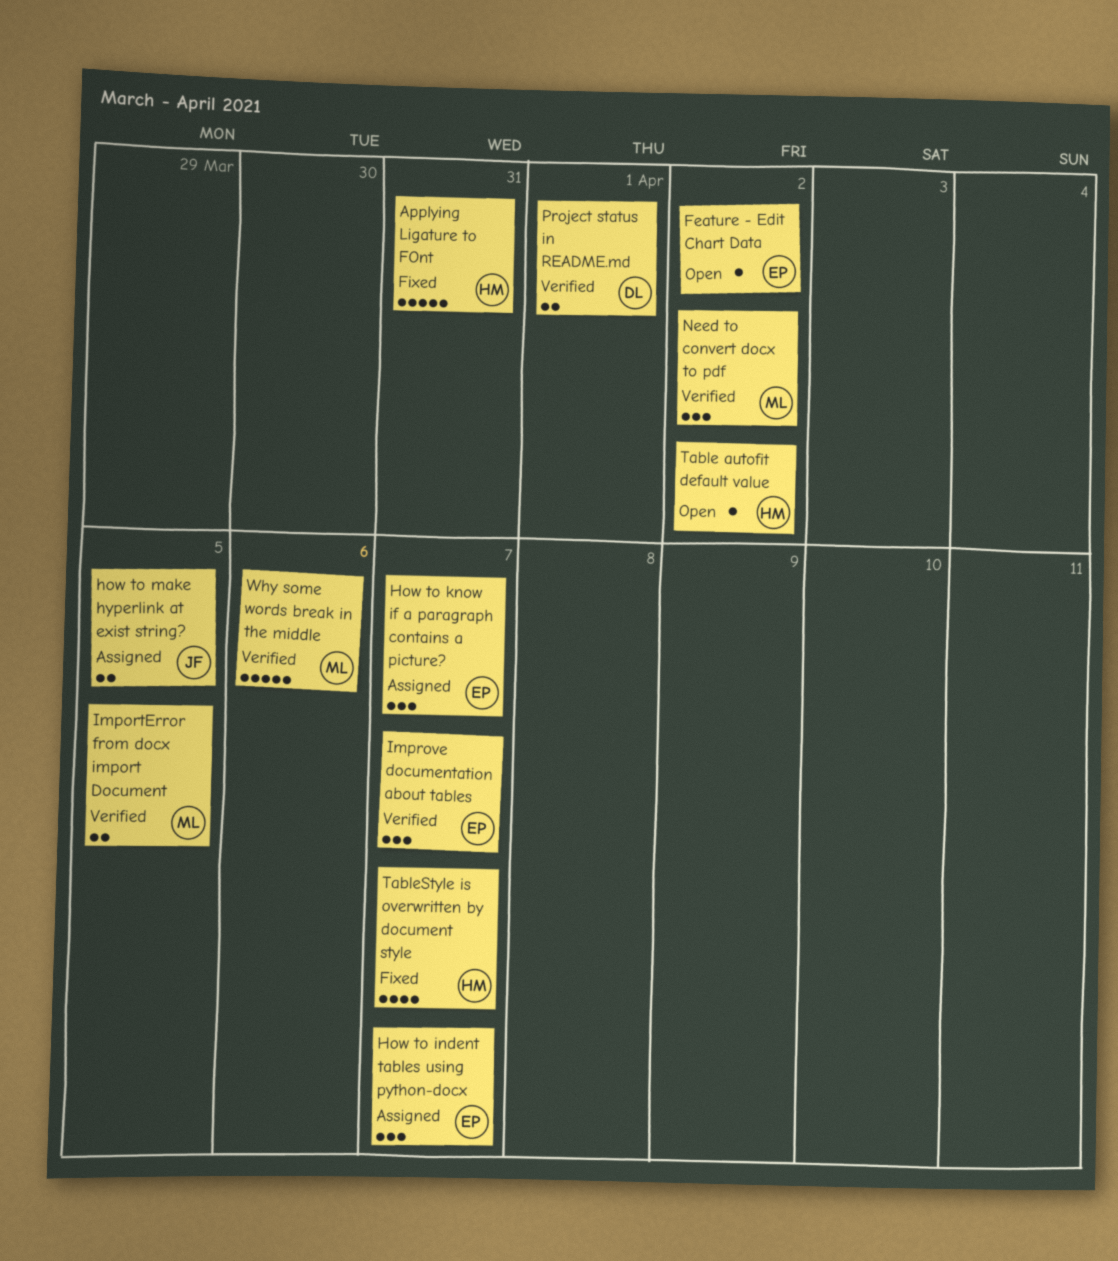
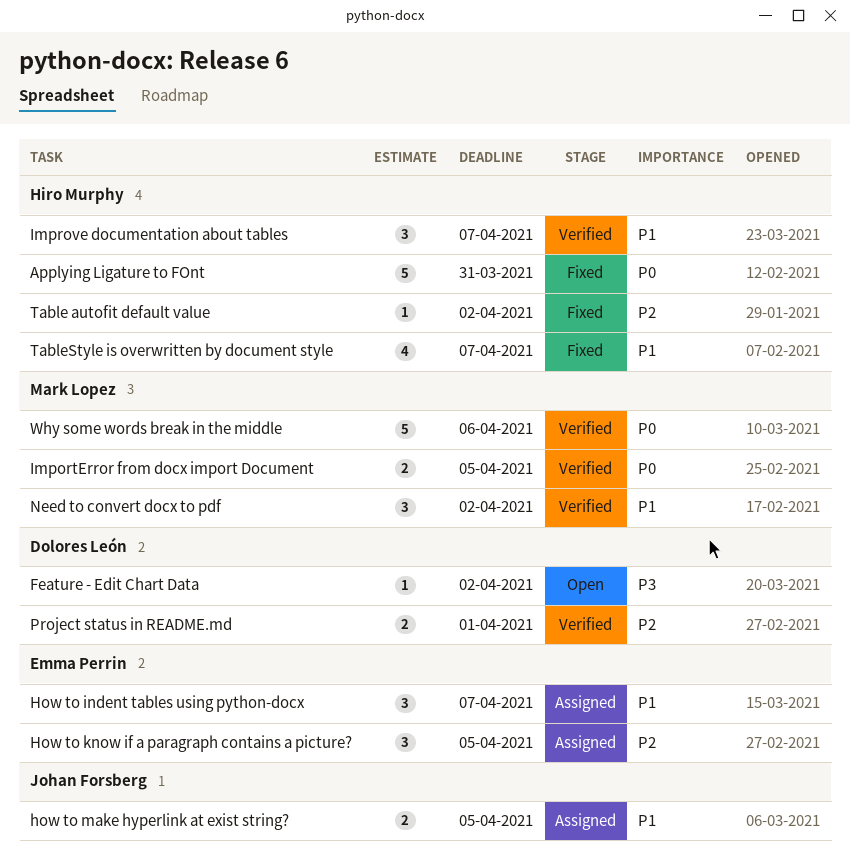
Feature - Edit Chart Data, owner: Emma Perrin -> Dolores León
How to know if a paragraph contains a picture?, due: Apr 7 -> Apr 5
Improve documentation about tables, owner: Emma Perrin -> Hiro Murphy
Table autofit default value, status: Open -> Fixed

